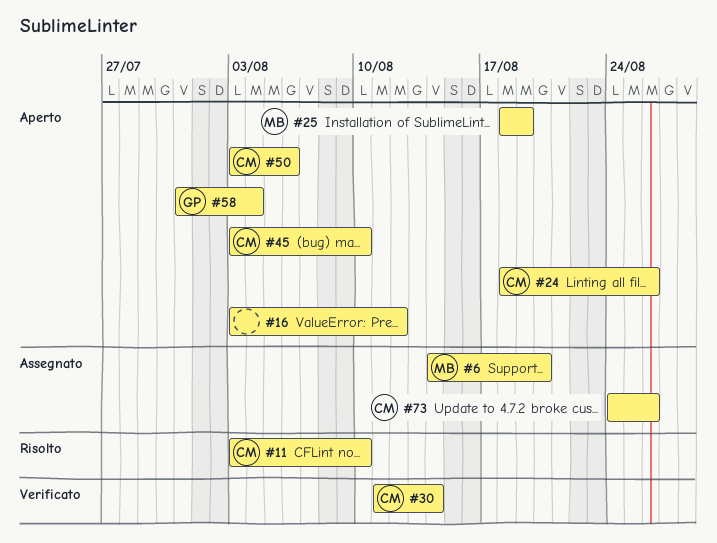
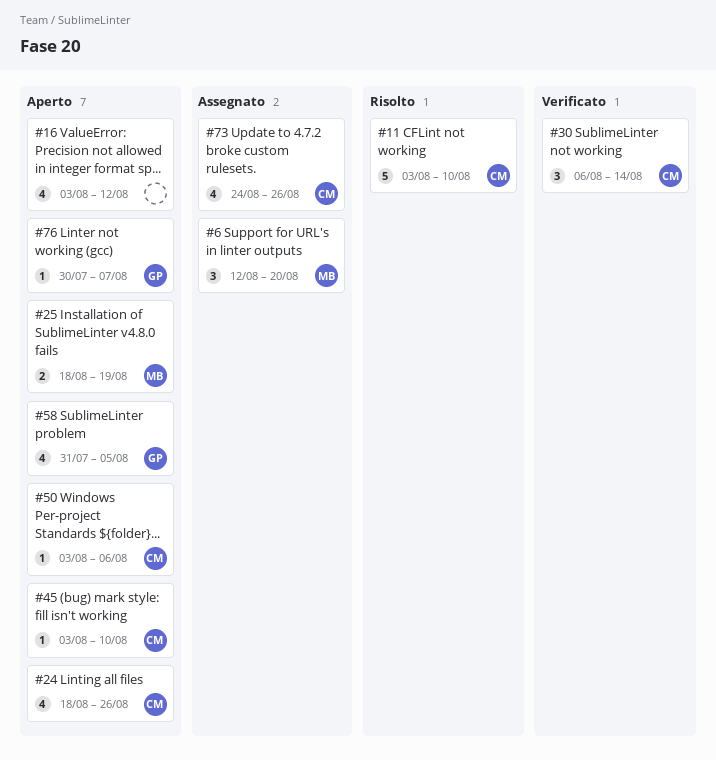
#6, start: Aug 14 -> Aug 12
#30, start: Aug 11 -> Aug 6
#58, due: Aug 4 -> Aug 5
#76: none -> present

